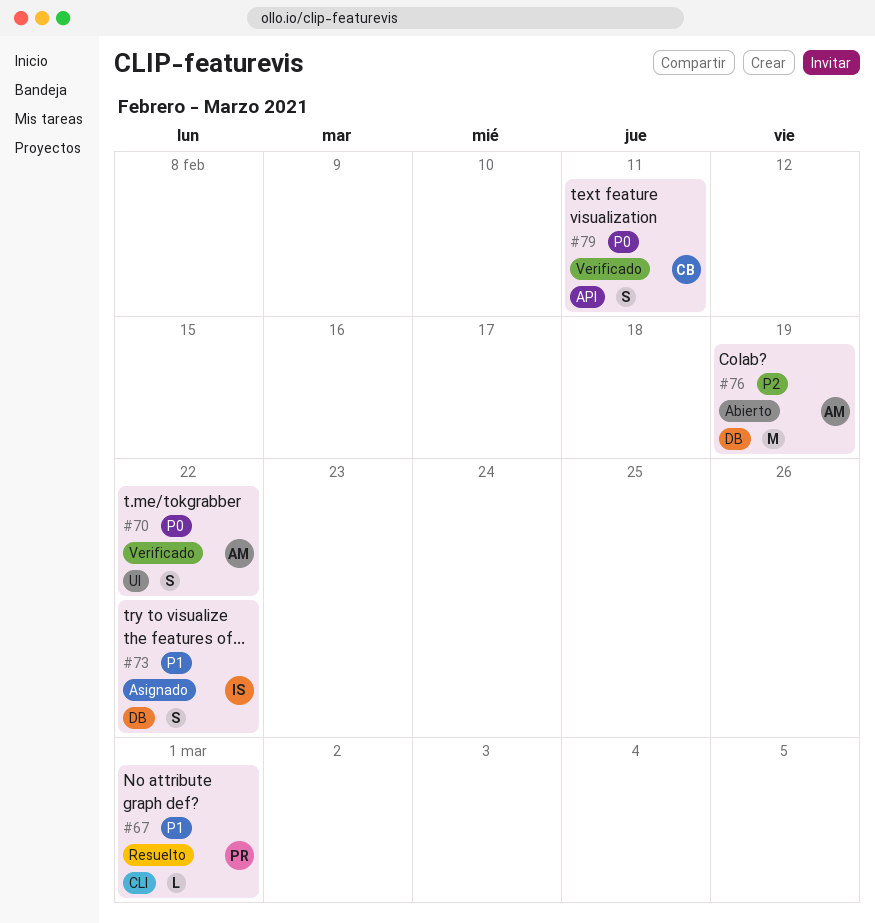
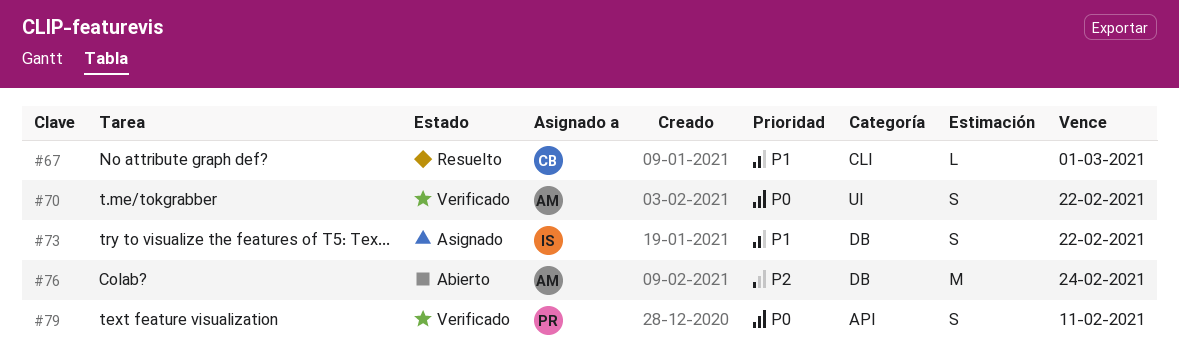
#67, owner: PR -> CB
#76, due: Feb 19 -> Feb 24
#79, owner: CB -> PR

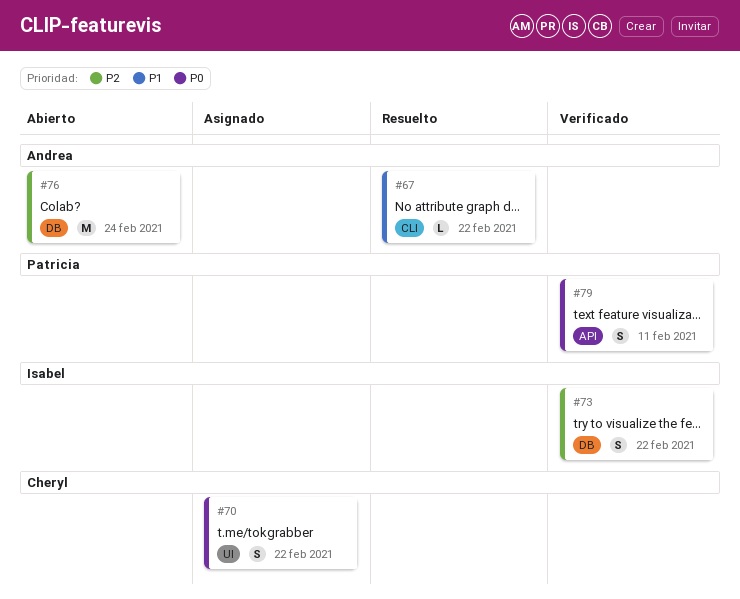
#67, owner: Cheryl -> Andrea
#67, due: Mar 1 -> Feb 22
#70, status: Verificado -> Asignado
#70, owner: Andrea -> Cheryl
#73, status: Asignado -> Verificado
#73, priority: P1 -> P2

